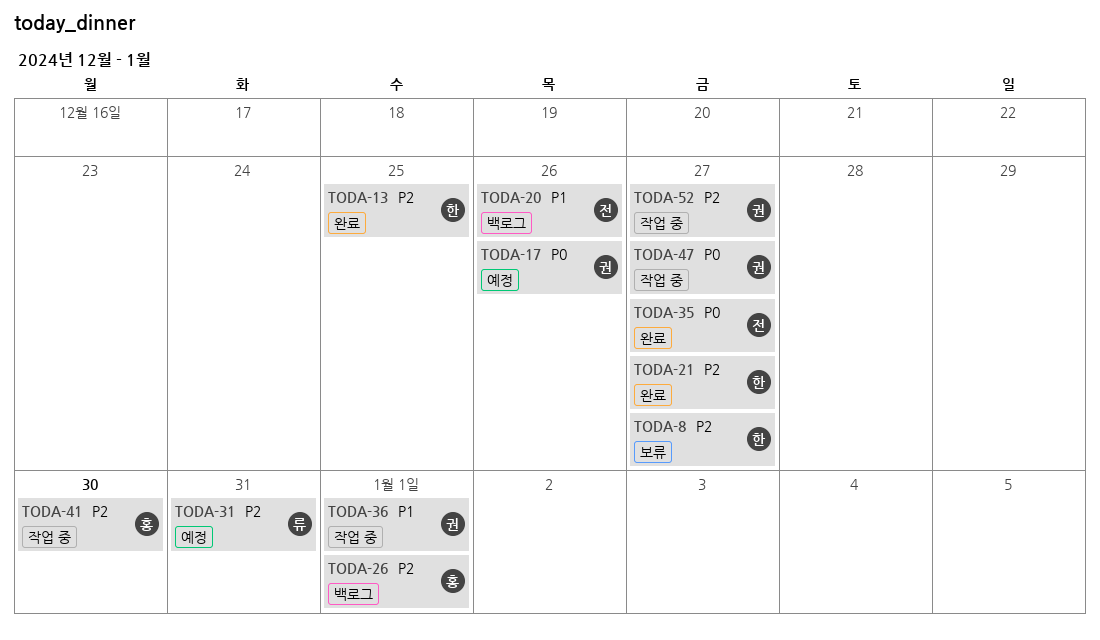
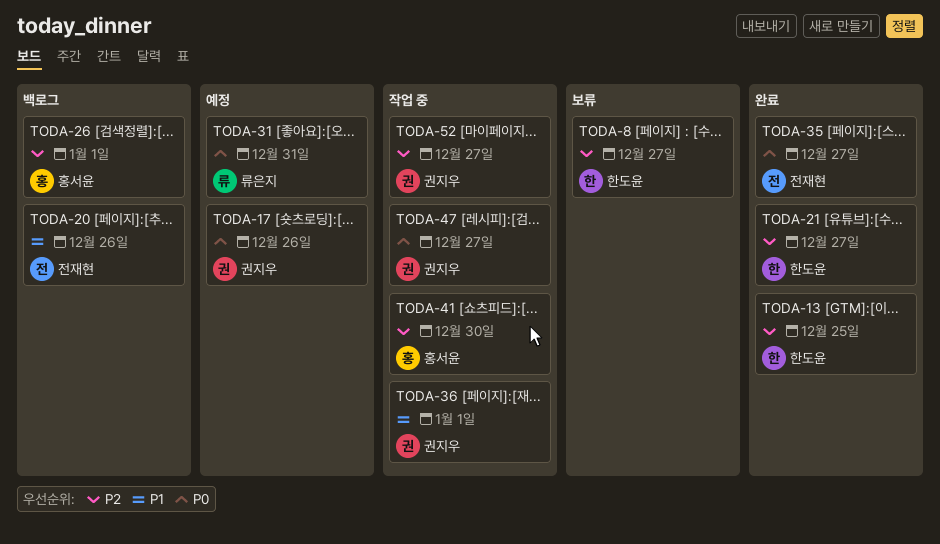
TODA-31, priority: P2 -> P0

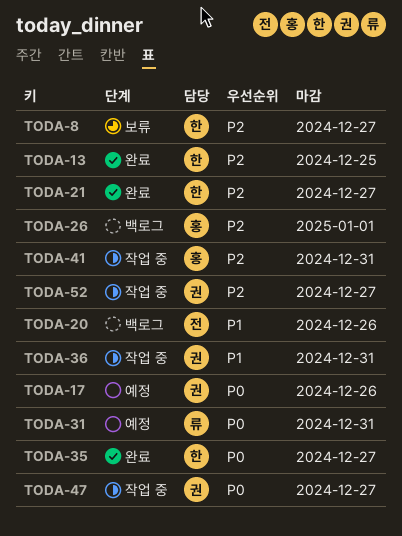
TODA-35, owner: 전재현 -> 한도윤
TODA-36, due: Jan 1 -> Dec 31
TODA-41, due: Dec 30 -> Dec 31

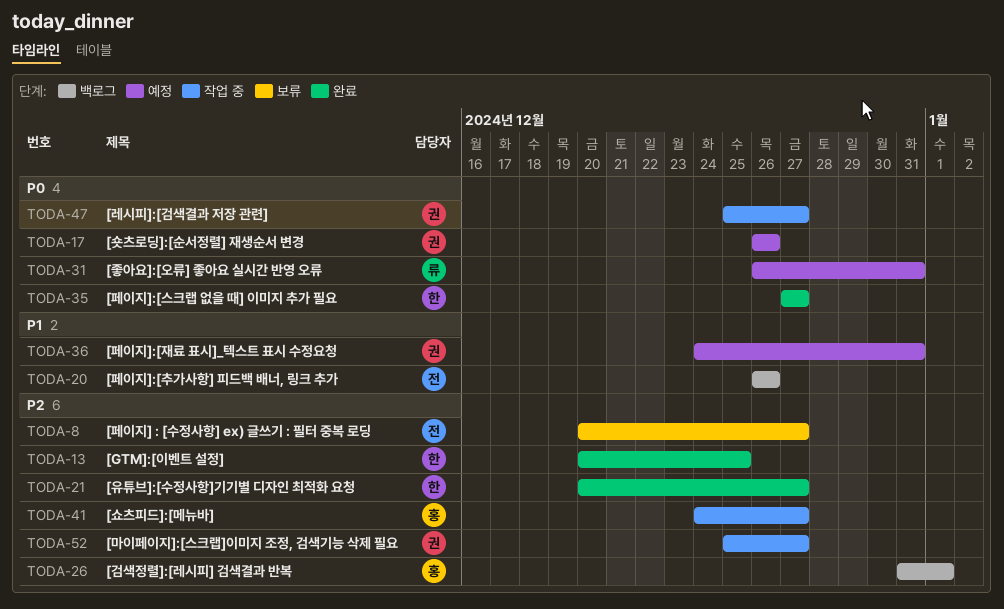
TODA-8, owner: 한 -> 전
TODA-36, status: 작업 중 -> 예정
TODA-41, due: Dec 31 -> Dec 27

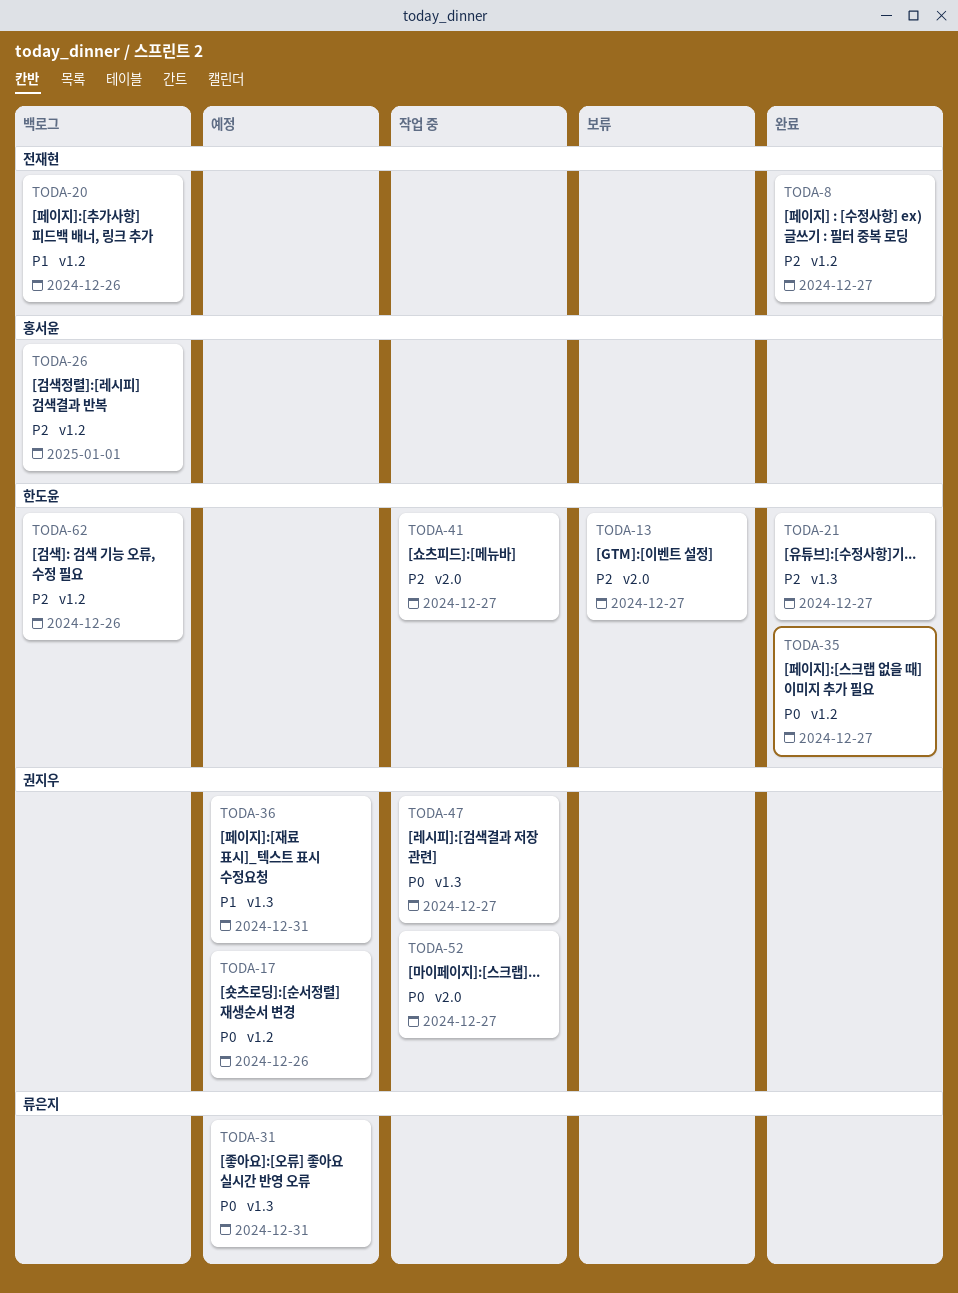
TODA-8, status: 보류 -> 완료
TODA-13, status: 완료 -> 보류
TODA-13, due: Dec 25 -> Dec 27
TODA-41, owner: 홍서윤 -> 한도윤
TODA-52, priority: P2 -> P0
TODA-62: none -> present

